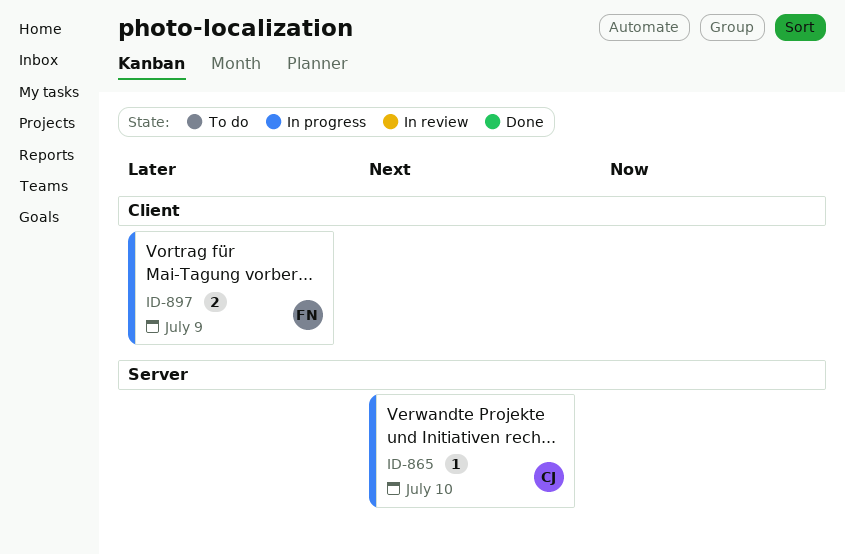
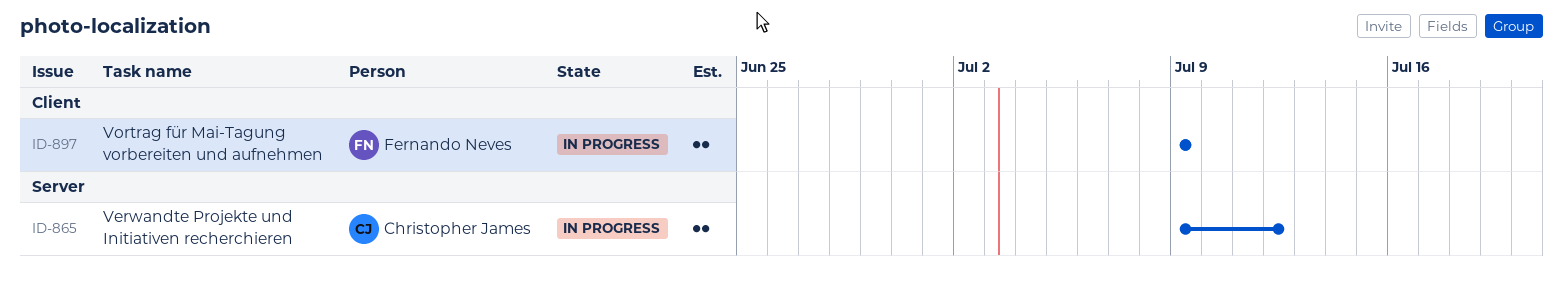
ID-865, estimate: 1 -> 2
ID-865, due: Jul 10 -> Jul 12

